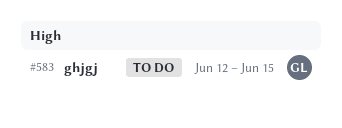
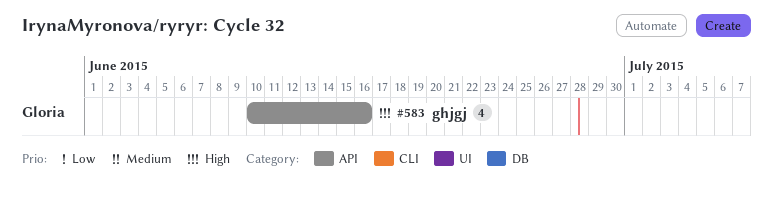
#583, start: Jun 12 -> Jun 10
#583, due: Jun 15 -> Jun 16

